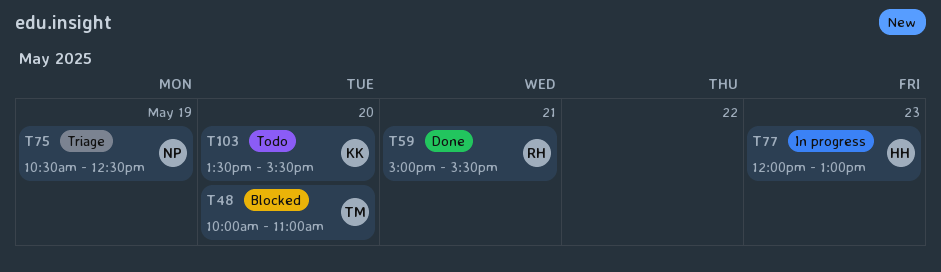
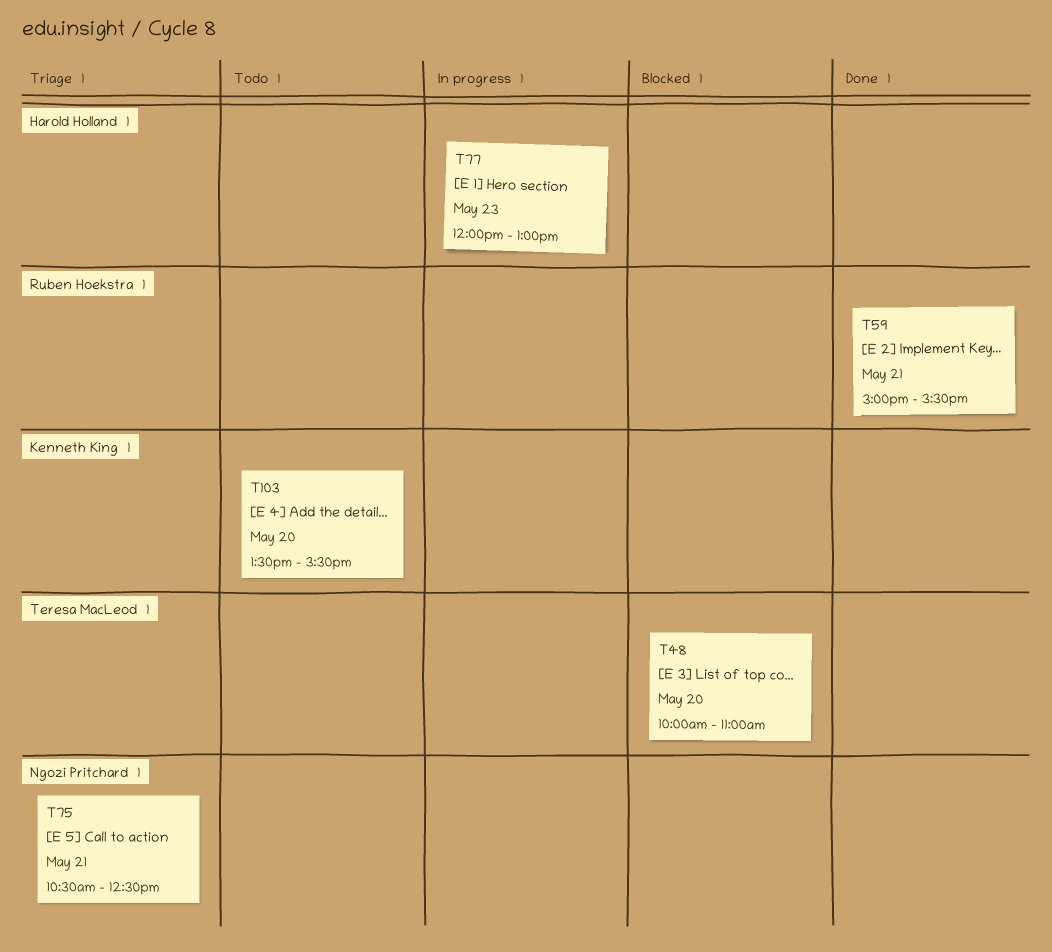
T75, day: May 19 -> May 21

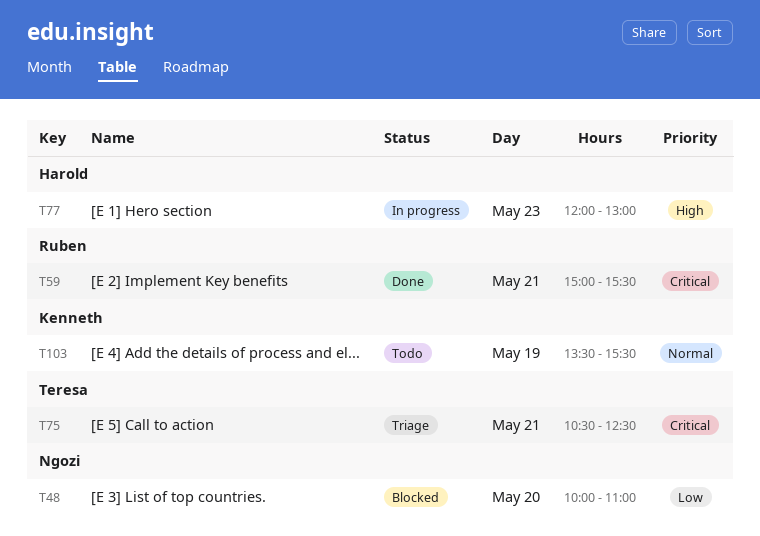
T48, owner: Teresa MacLeod -> Ngozi Pritchard
T75, owner: Ngozi Pritchard -> Teresa MacLeod
T103, day: May 20 -> May 19

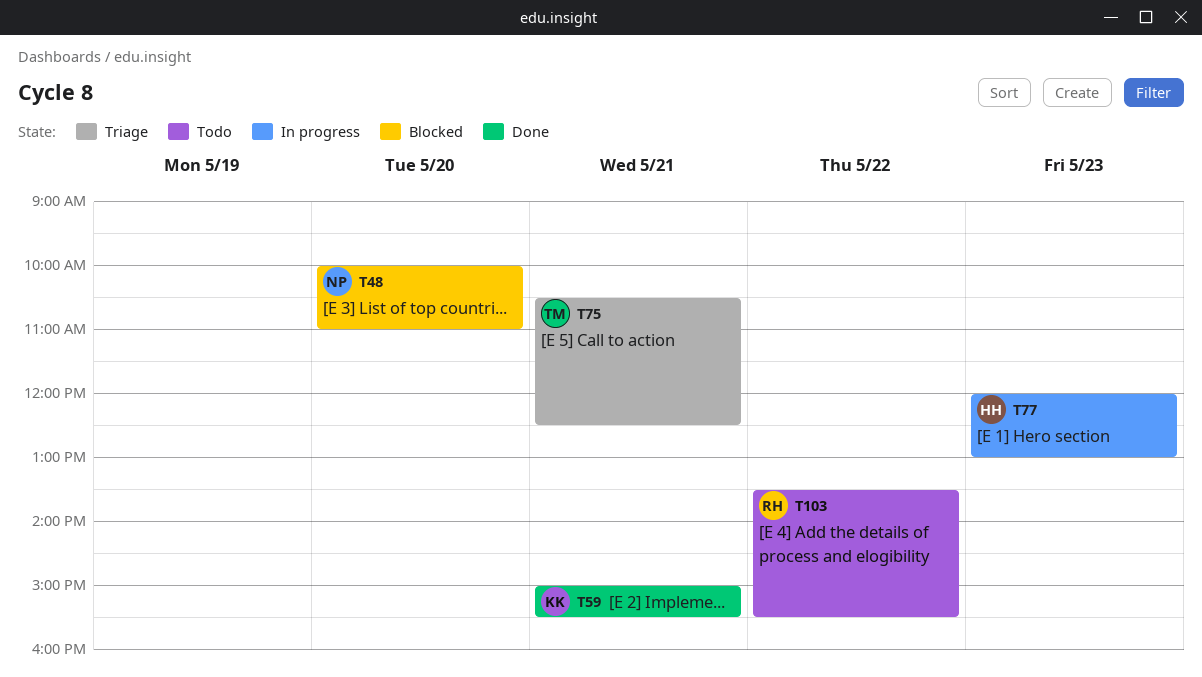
T59, owner: Ruben -> Kenneth
T103, owner: Kenneth -> Ruben
T103, day: May 19 -> May 22

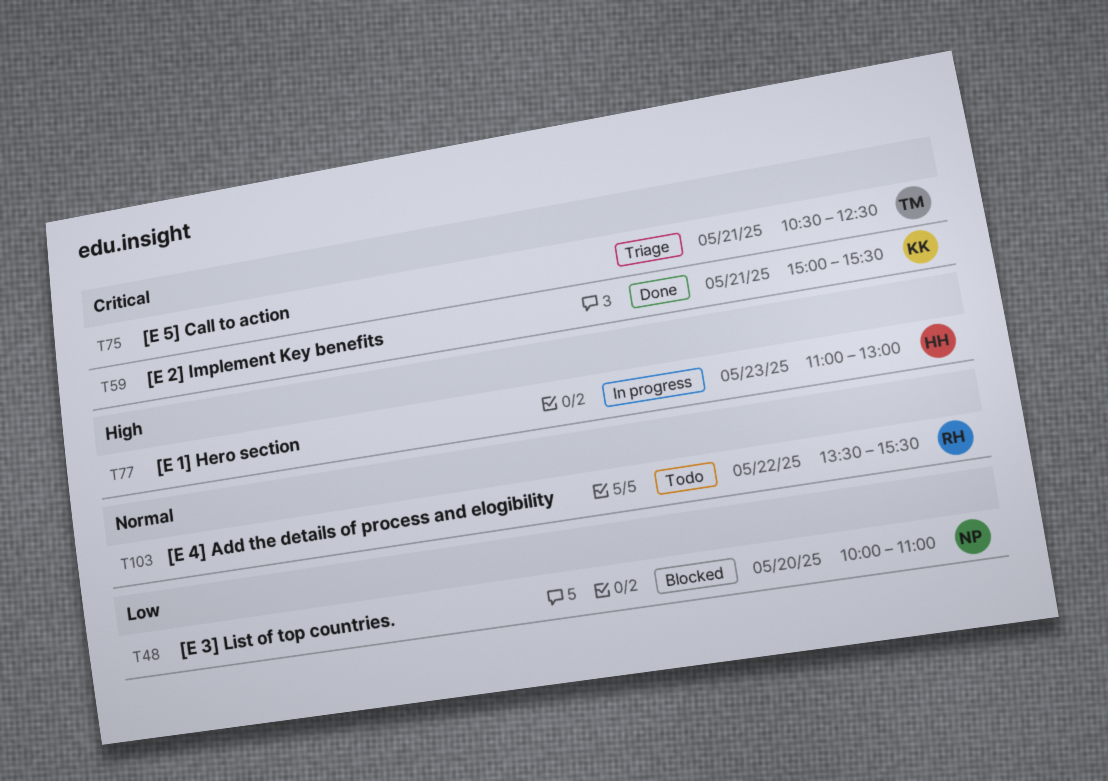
T77, begins: 12:00 -> 11:00

